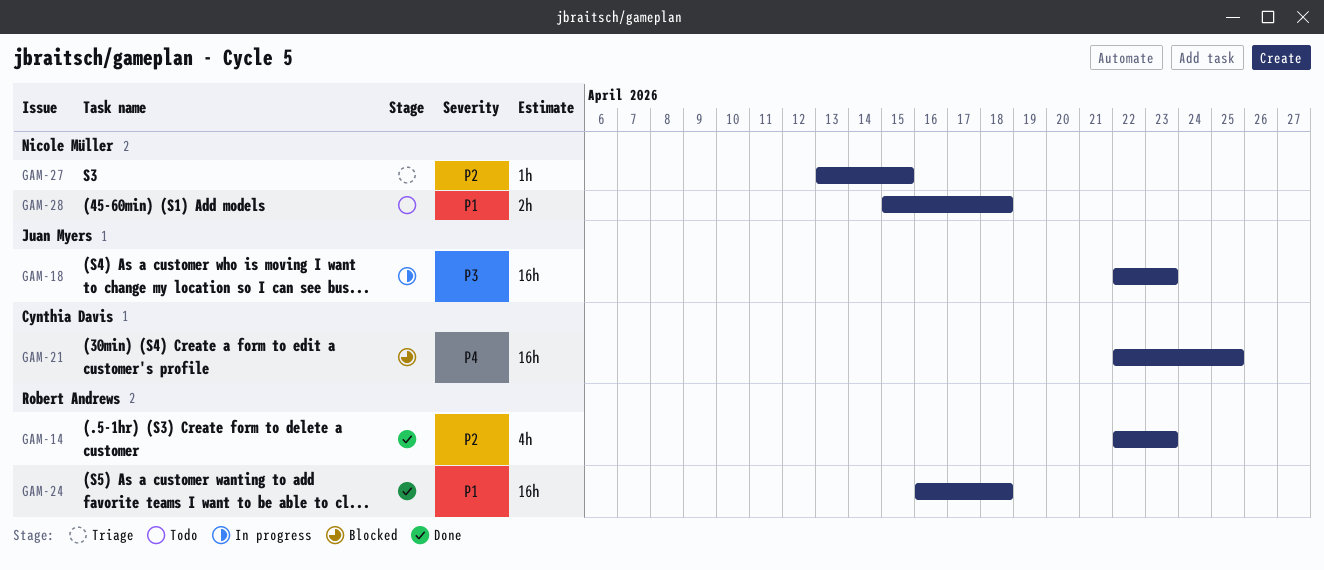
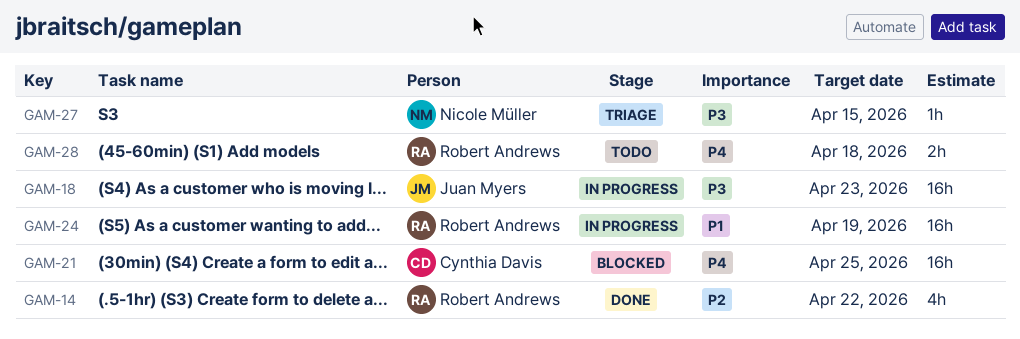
GAM-14, due: Apr 23 -> Apr 22
GAM-24, status: Done -> In progress
GAM-24, due: Apr 18 -> Apr 19
GAM-27, priority: P2 -> P3
GAM-28, owner: Nicole Müller -> Robert Andrews
GAM-28, priority: P1 -> P4

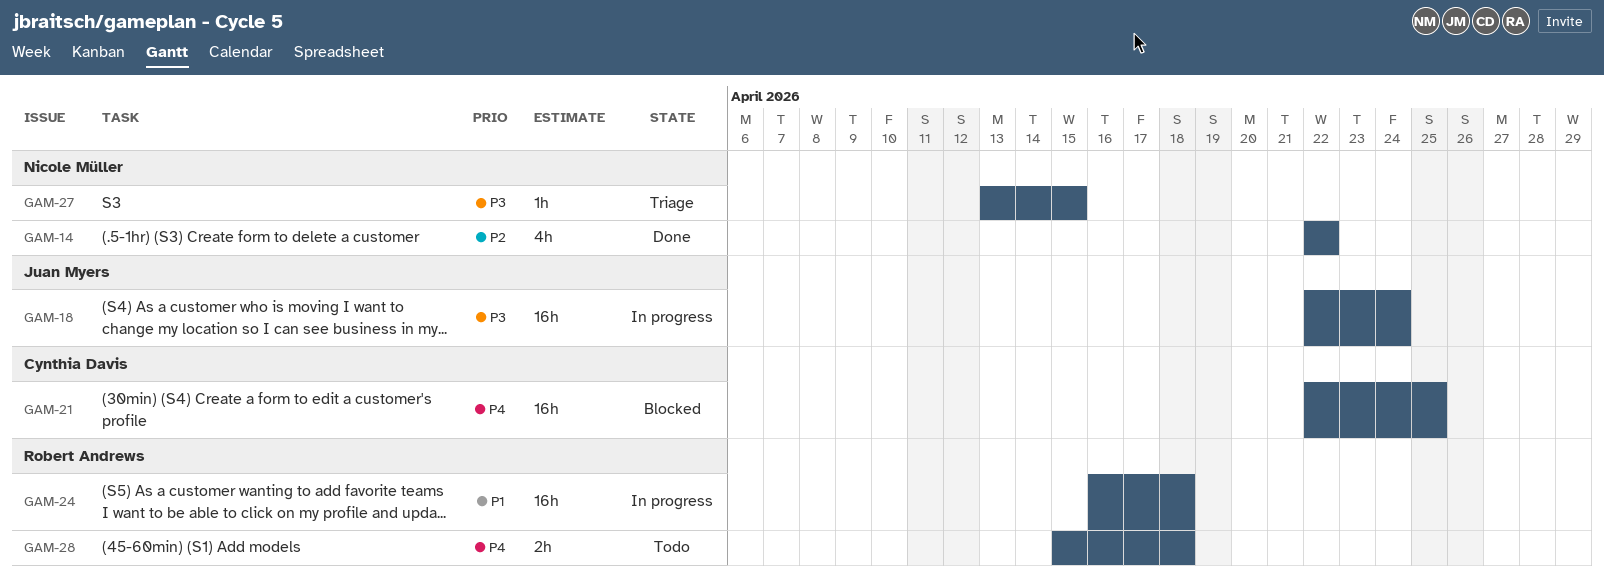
GAM-14, owner: Robert Andrews -> Nicole Müller
GAM-18, due: Apr 23 -> Apr 24
GAM-24, due: Apr 19 -> Apr 18

